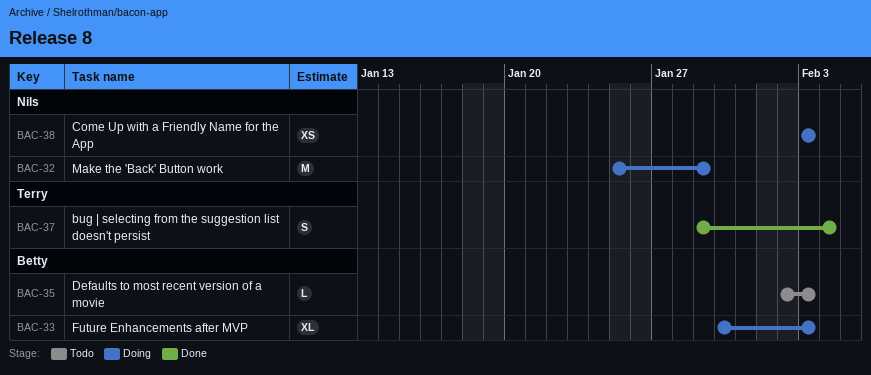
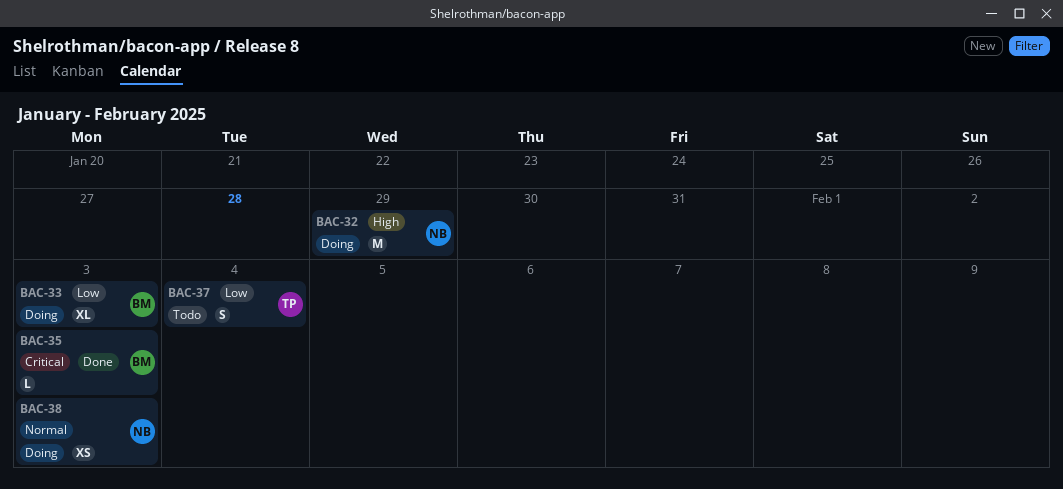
BAC-35, status: Todo -> Done
BAC-37, status: Done -> Todo

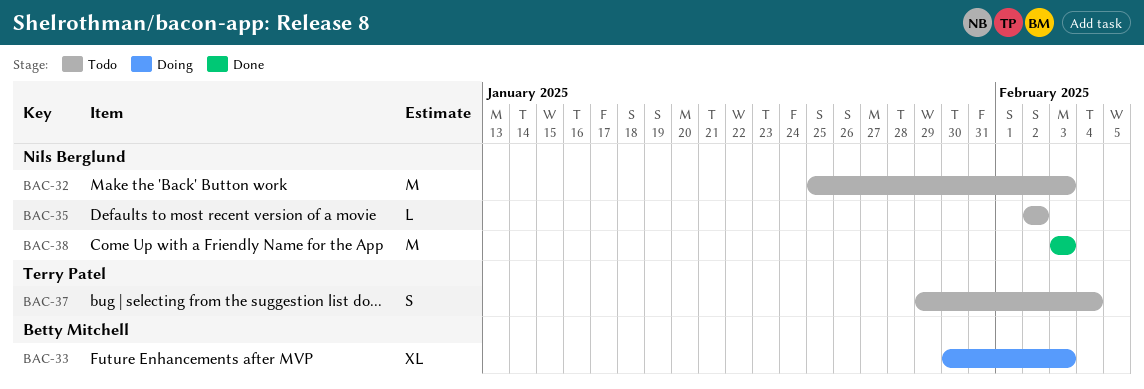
BAC-32, status: Doing -> Todo
BAC-32, due: Jan 29 -> Feb 3
BAC-35, status: Done -> Todo
BAC-35, owner: Betty Mitchell -> Nils Berglund
BAC-35, due: Feb 3 -> Feb 2
BAC-38, status: Doing -> Done
BAC-38, estimate: XS -> M

